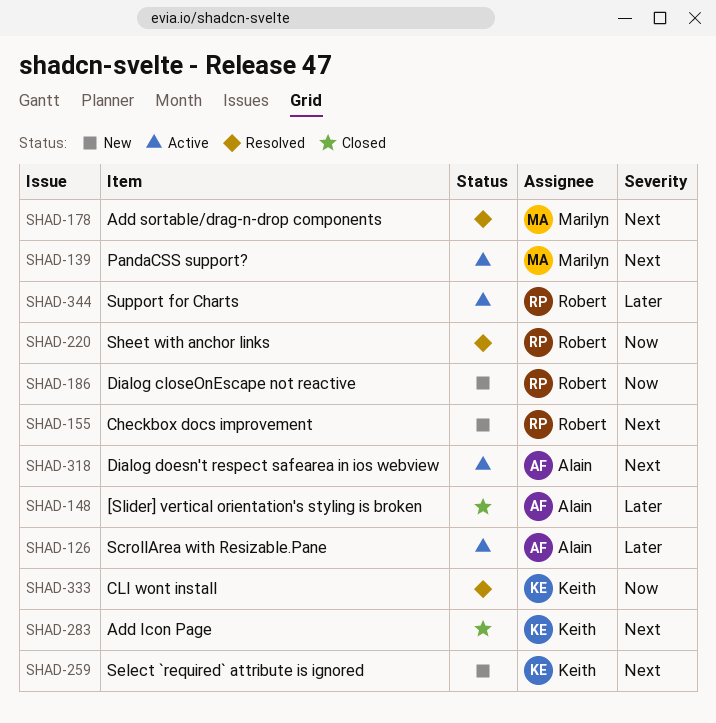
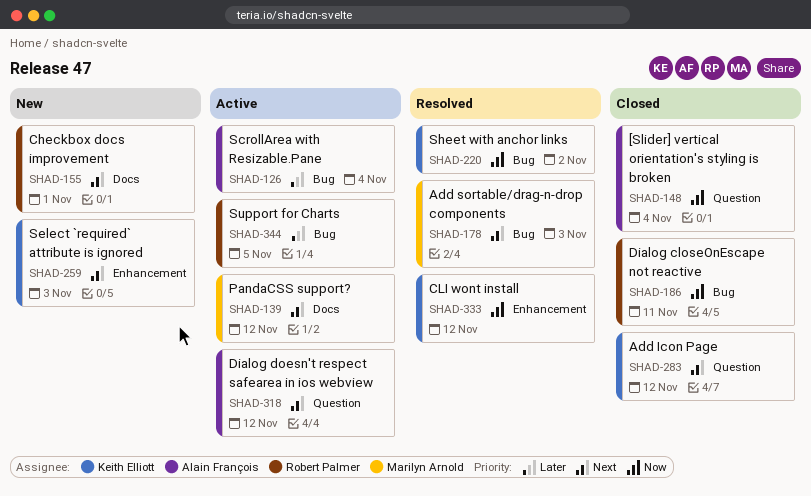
SHAD-148, priority: Later -> Now
SHAD-186, status: New -> Closed
SHAD-220, owner: Robert Palmer -> Keith Elliott

